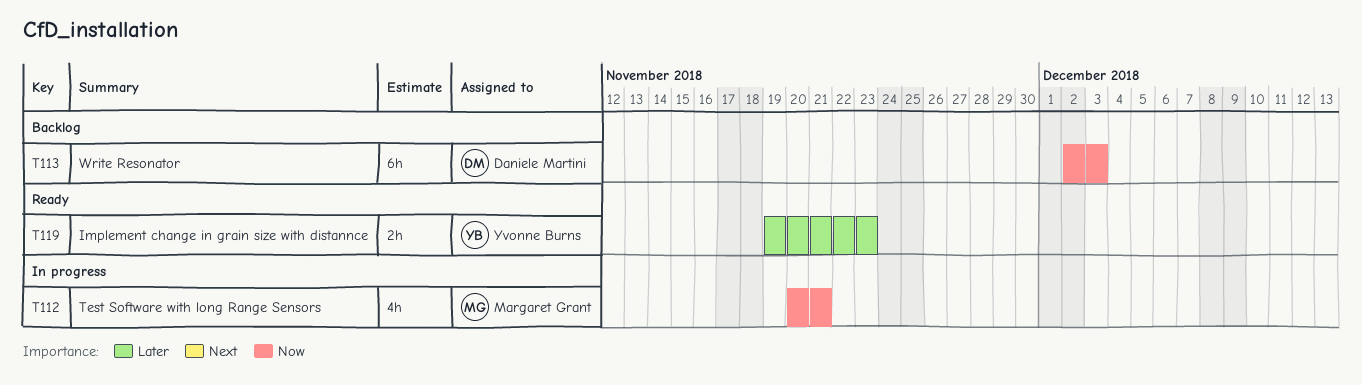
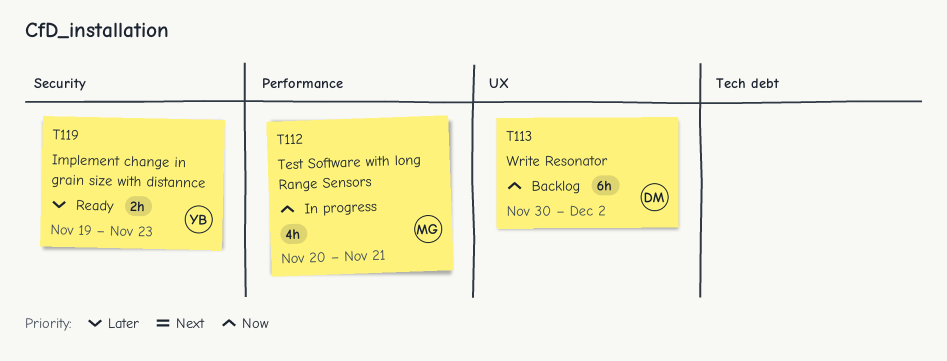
T113, start: Dec 2 -> Nov 30
T113, due: Dec 3 -> Dec 2

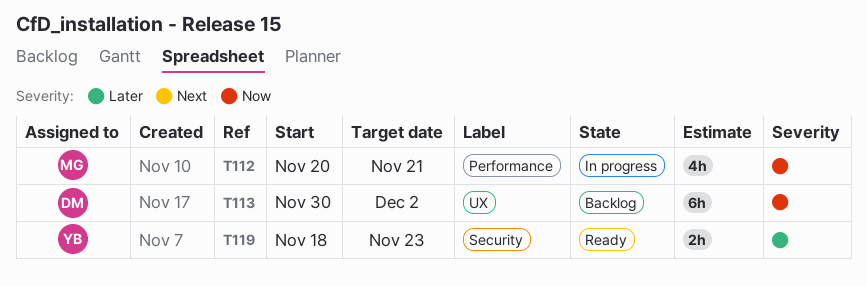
T119, start: Nov 19 -> Nov 18

